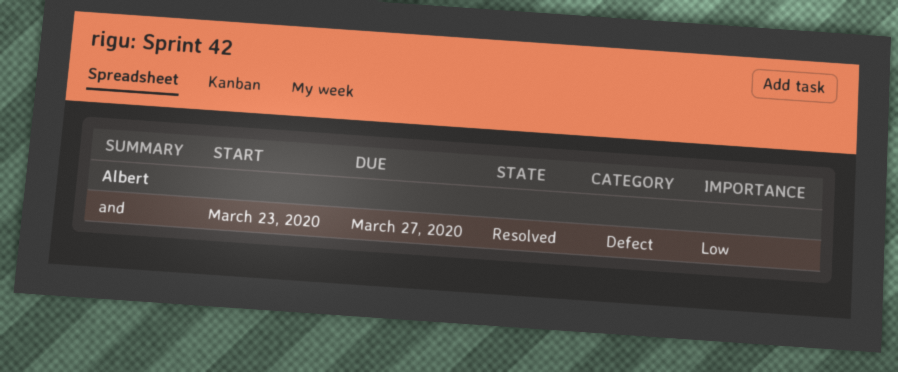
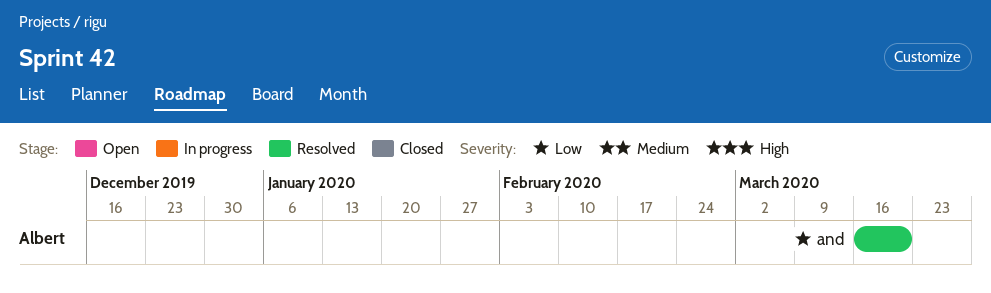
and, start: Mar 23 -> Mar 16
and, due: Mar 27 -> Mar 20

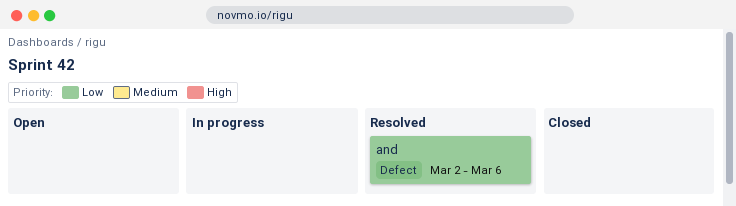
and, start: Mar 16 -> Mar 2
and, due: Mar 20 -> Mar 6

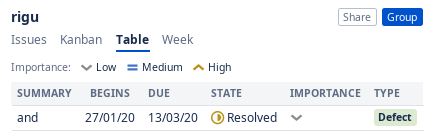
and, start: Mar 2 -> Jan 27
and, due: Mar 6 -> Mar 13

